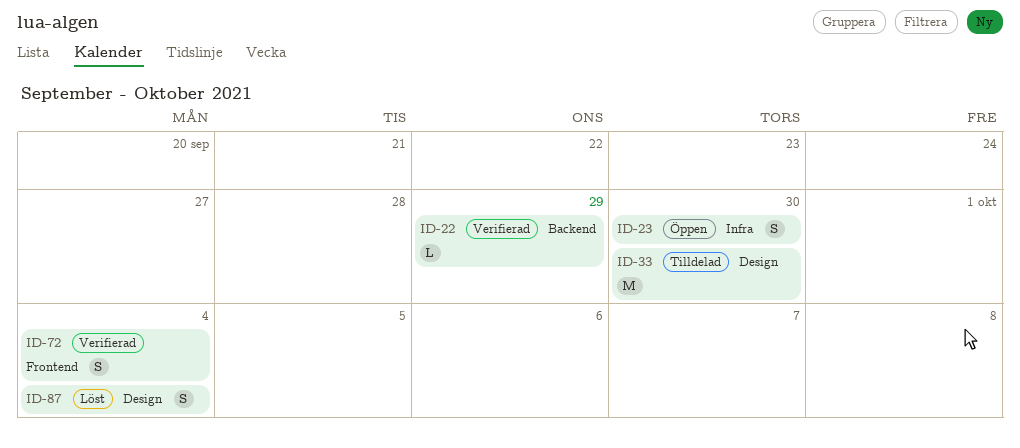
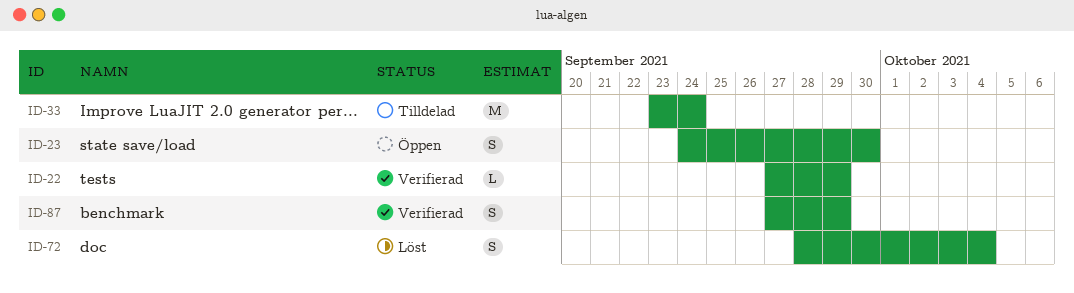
ID-33, due: Sep 30 -> Sep 24
ID-72, status: Verifierad -> Löst
ID-87, status: Löst -> Verifierad
ID-87, due: Oct 4 -> Sep 29

